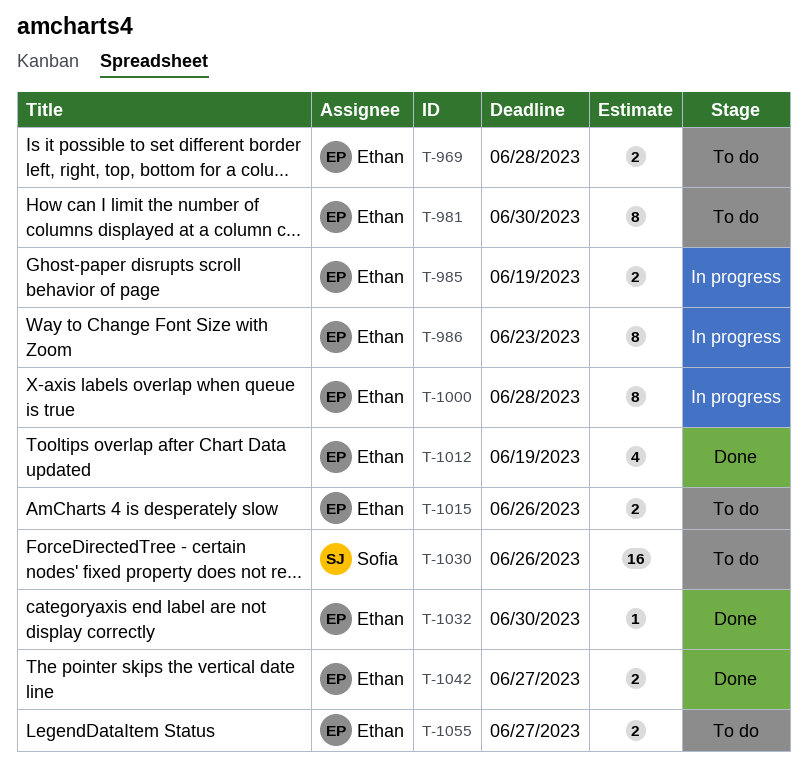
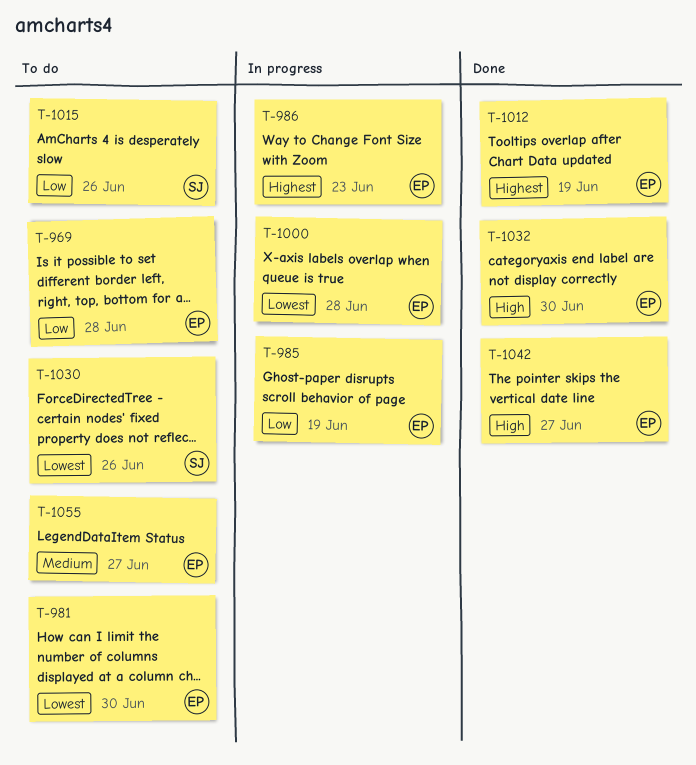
T-1015, owner: Ethan -> Sofia

